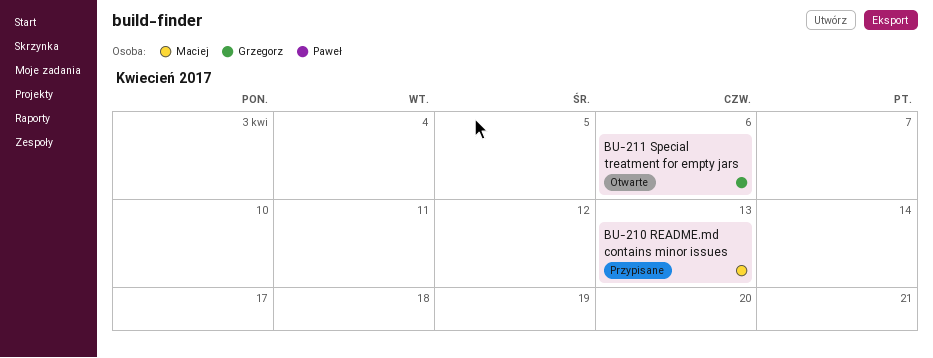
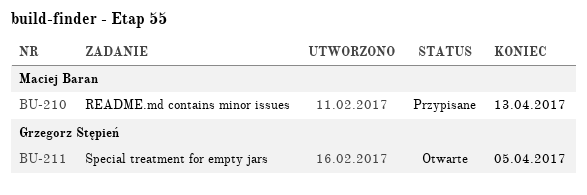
BU-211, due: Apr 6 -> Apr 5

